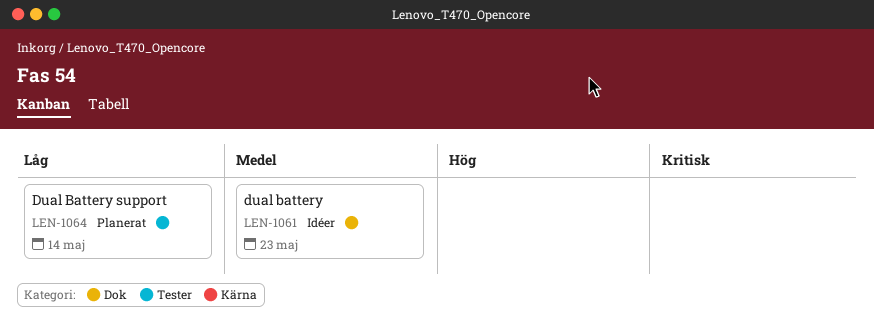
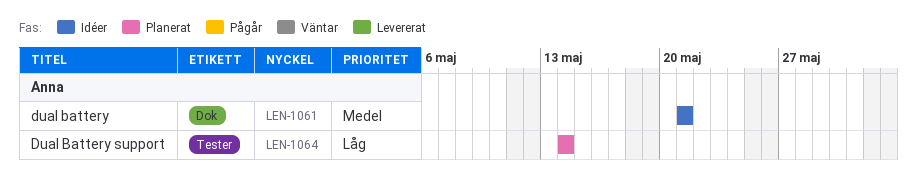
LEN-1061, due: May 23 -> May 21

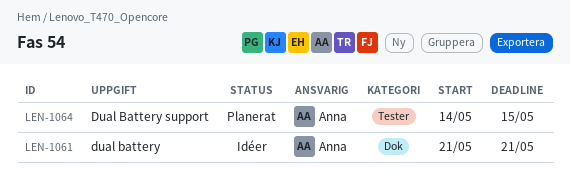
LEN-1064, due: May 14 -> May 15

